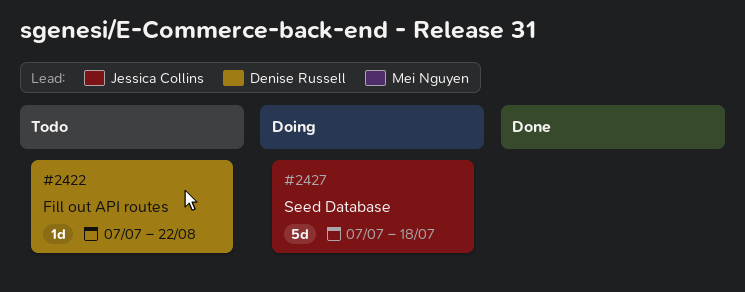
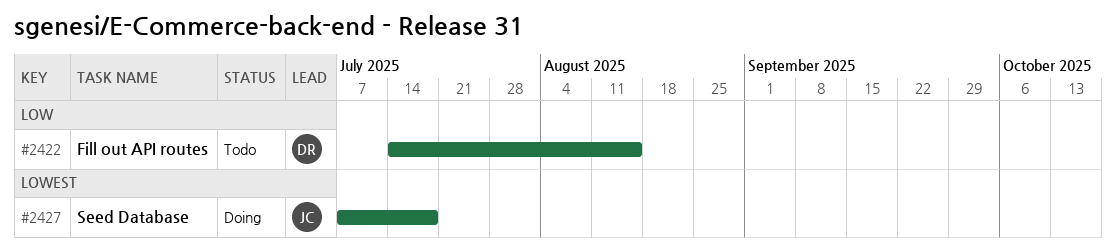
#2422, start: Jul 7 -> Jul 14
#2422, due: Aug 22 -> Aug 15

